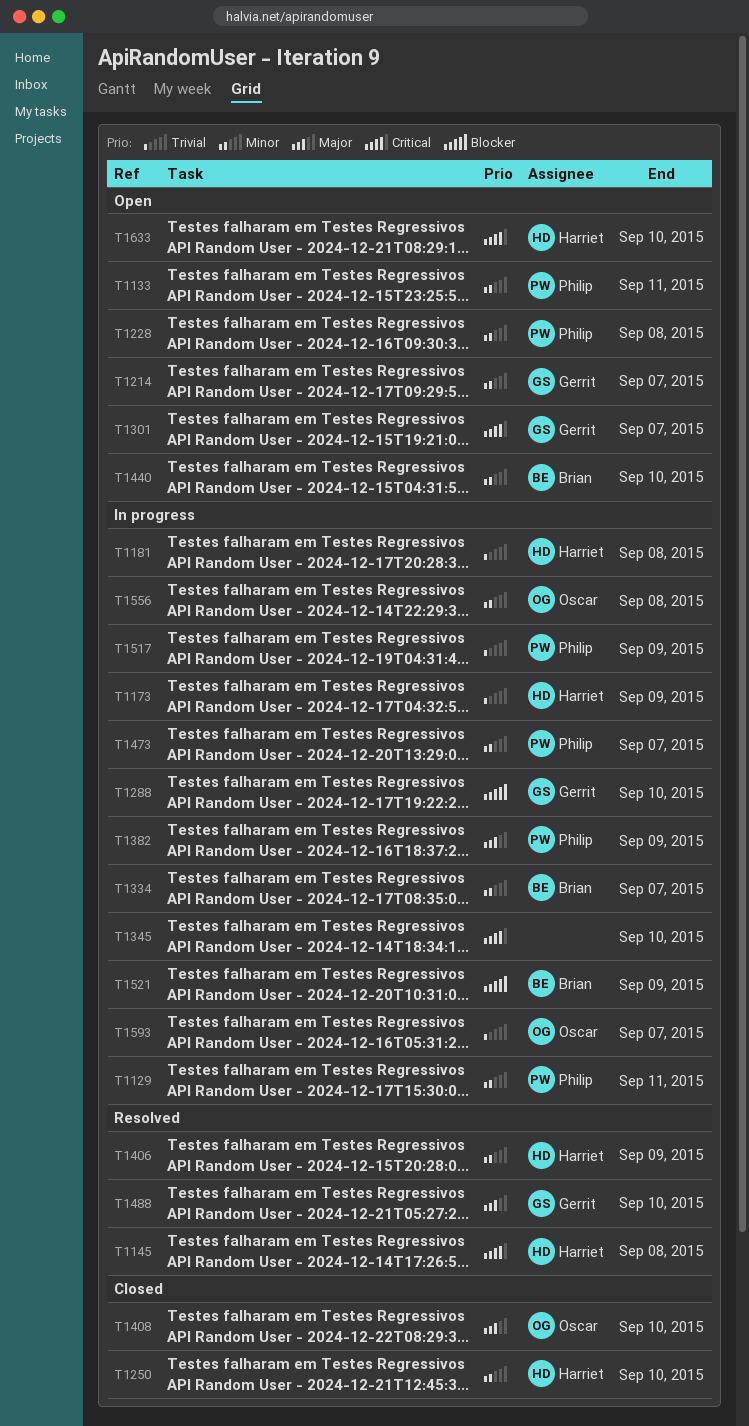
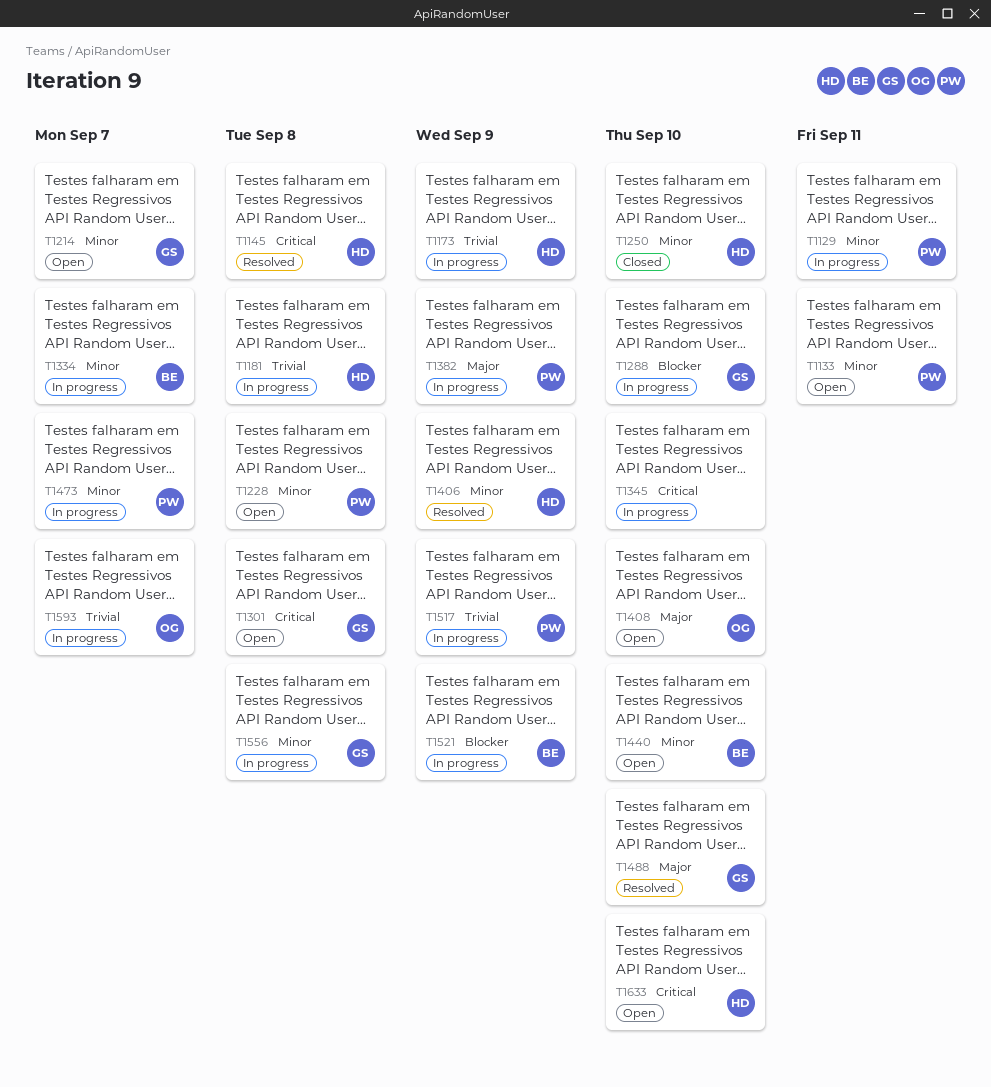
T1301, due: Sep 7 -> Sep 8
T1408, status: Closed -> Open
T1556, owner: Oscar -> Gerrit

